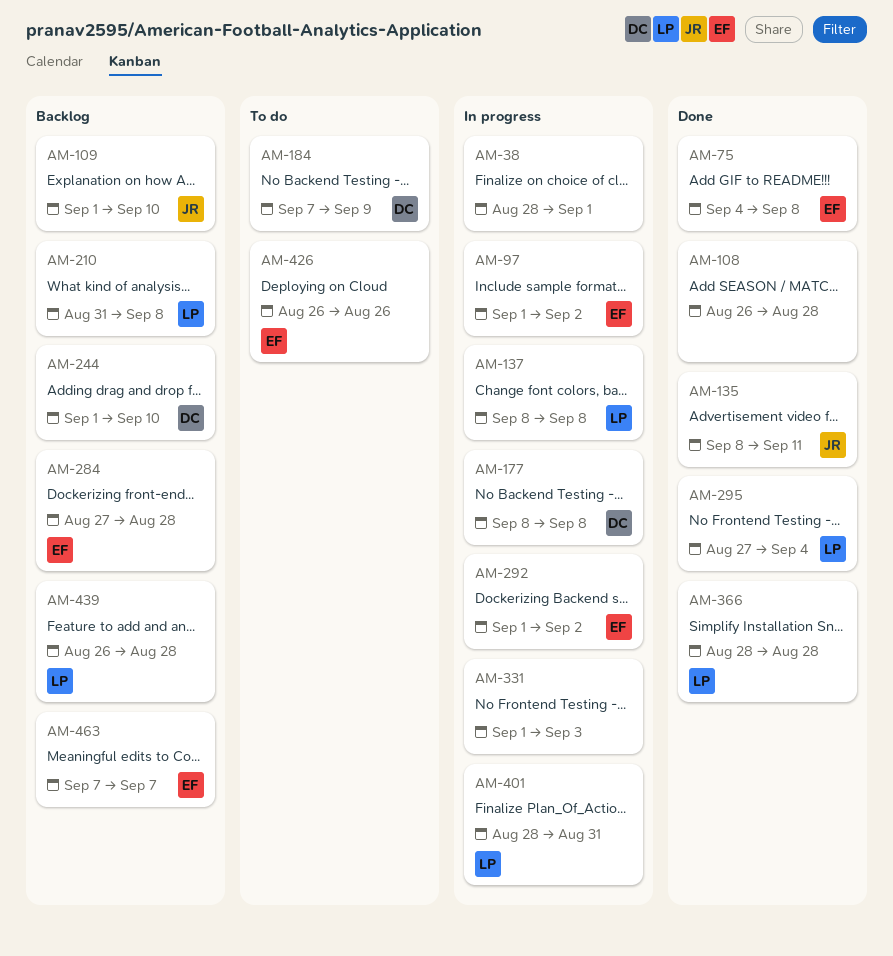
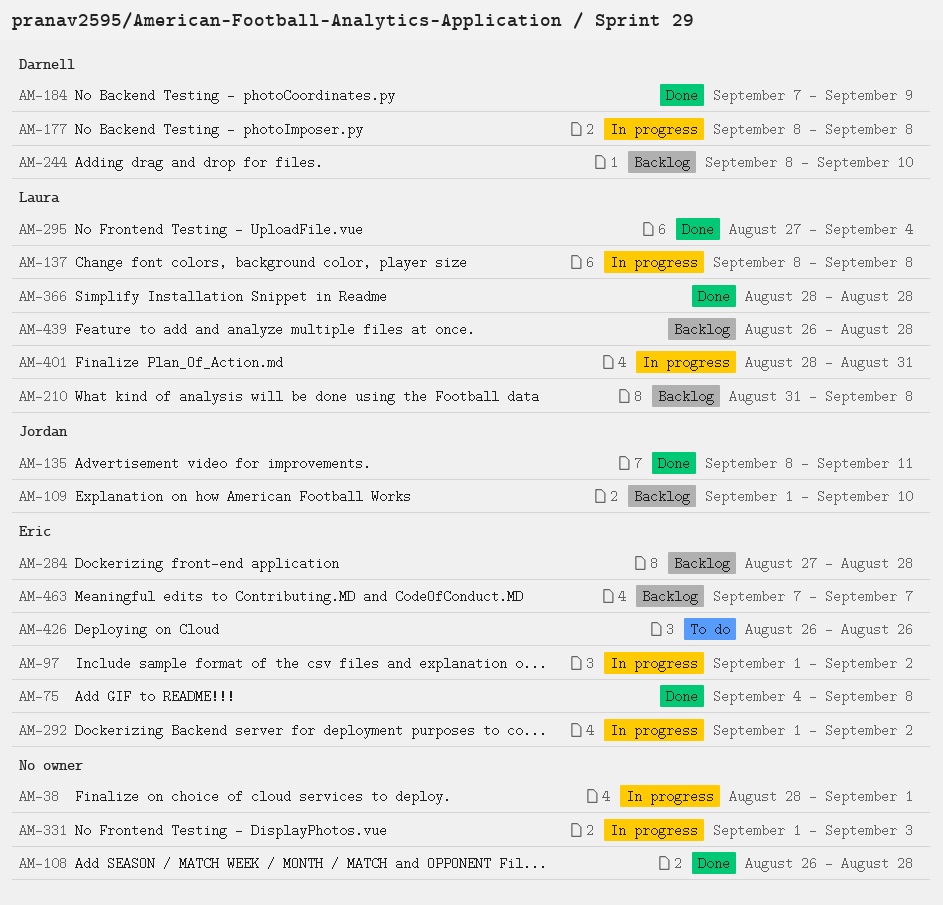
AM-184, status: To do -> Done
AM-244, start: Sep 1 -> Sep 8

